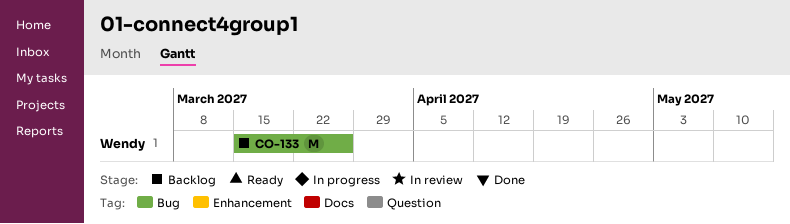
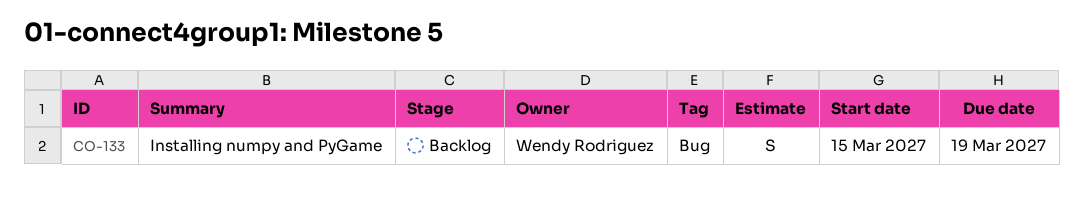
CO-133, estimate: M -> S
CO-133, due: Mar 26 -> Mar 19

